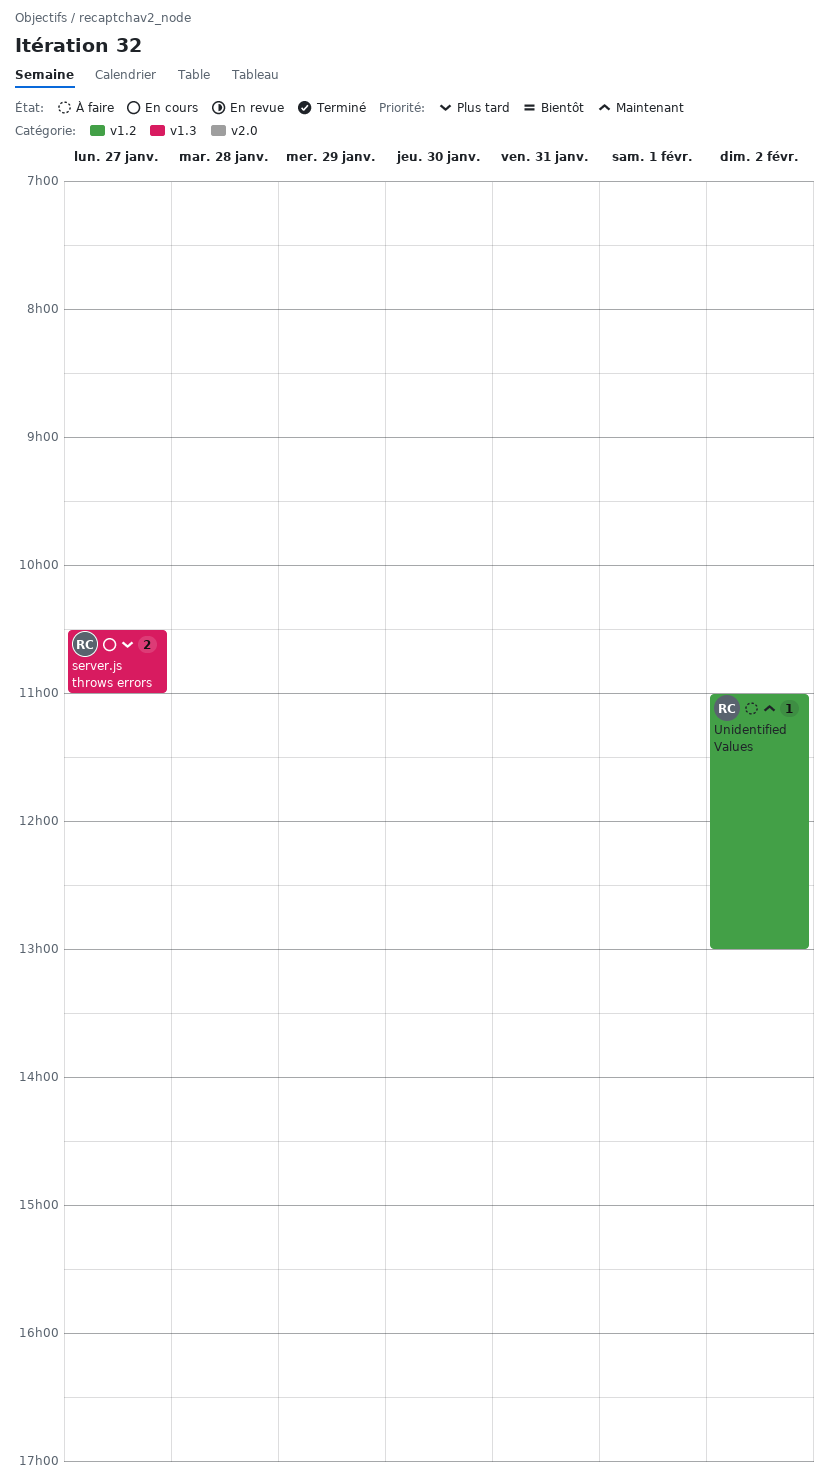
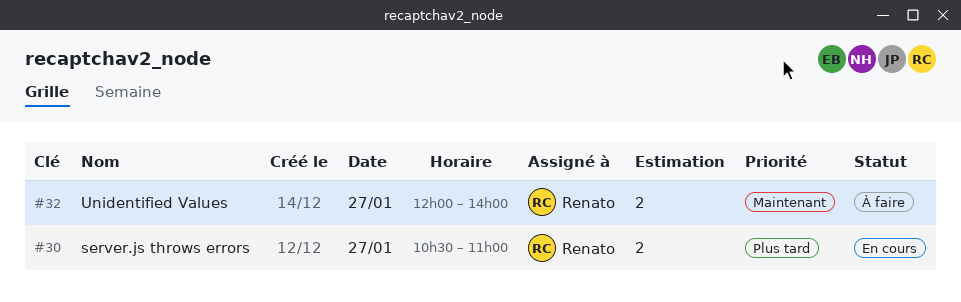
Unidentified Values, estimate: 1 -> 2
Unidentified Values, day: Feb 2 -> Jan 27
Unidentified Values, begins: 11:00 -> 12:00
Unidentified Values, ends: 13:00 -> 14:00

